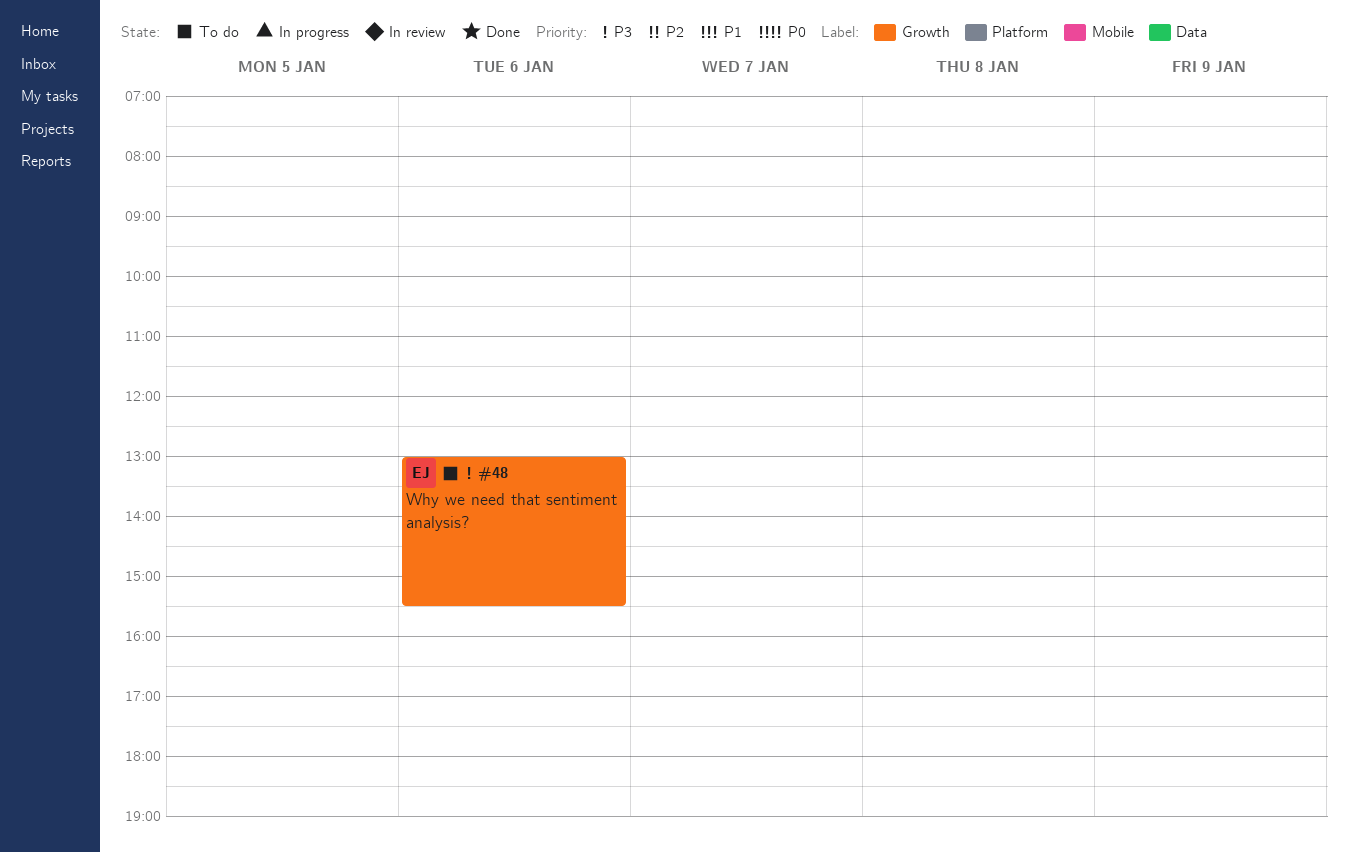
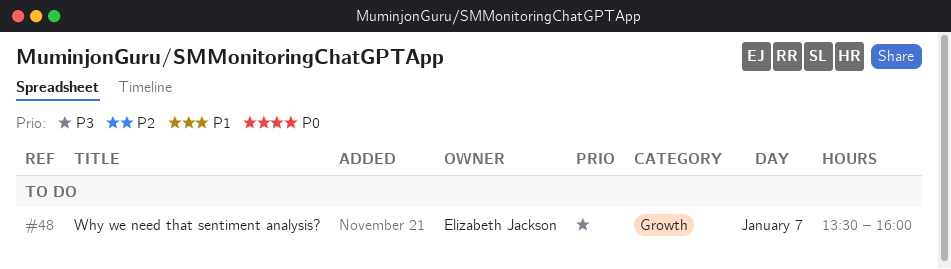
#48, day: Jan 6 -> Jan 7
#48, begins: 13:00 -> 13:30
#48, ends: 15:30 -> 16:00

